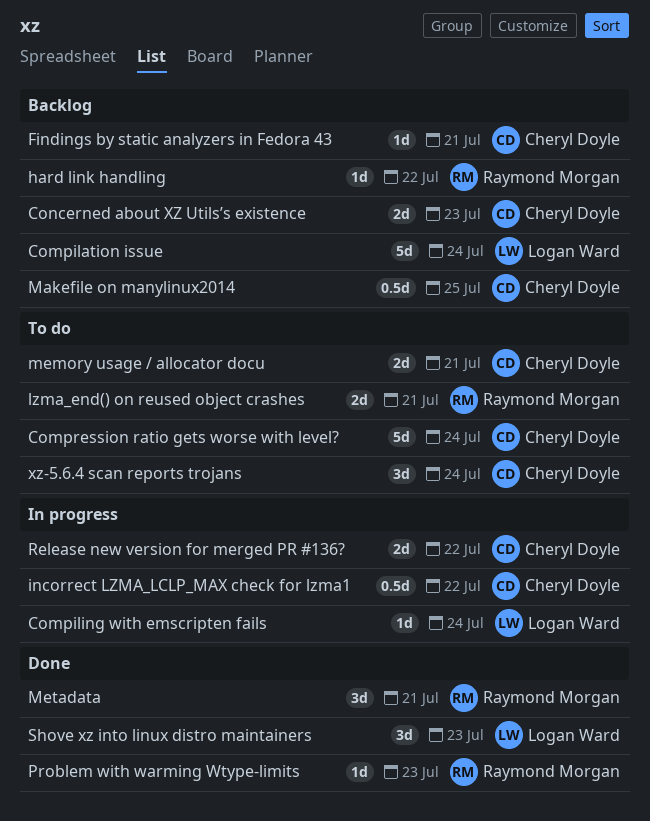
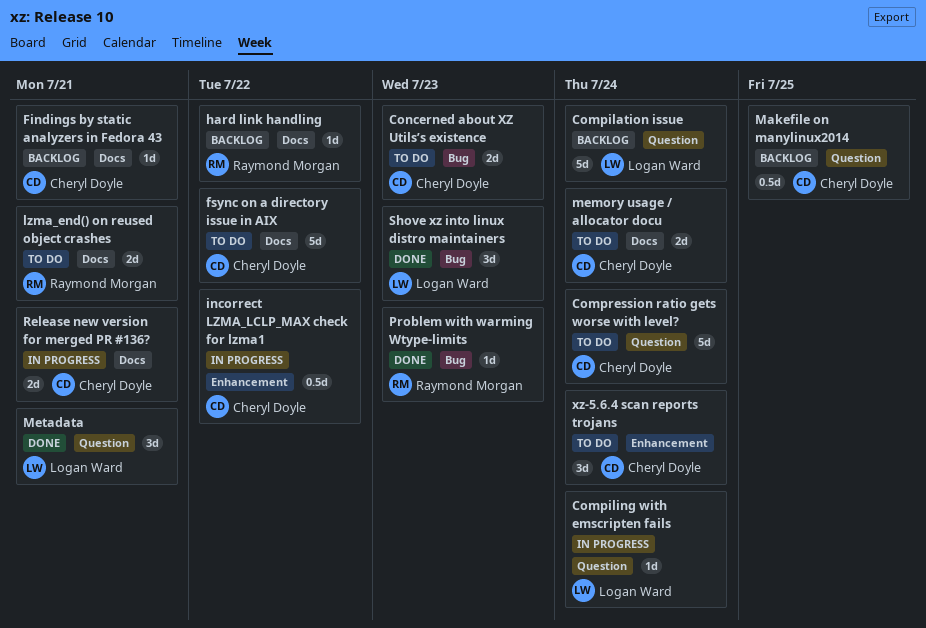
Concerned about XZ Utils’s existence, status: Backlog -> To do
fsync on a directory issue in AIX: none -> present
memory usage / allocator docu, due: Jul 21 -> Jul 24
Metadata, owner: Raymond Morgan -> Logan Ward
Release new version for merged PR #136?, due: Jul 22 -> Jul 21

